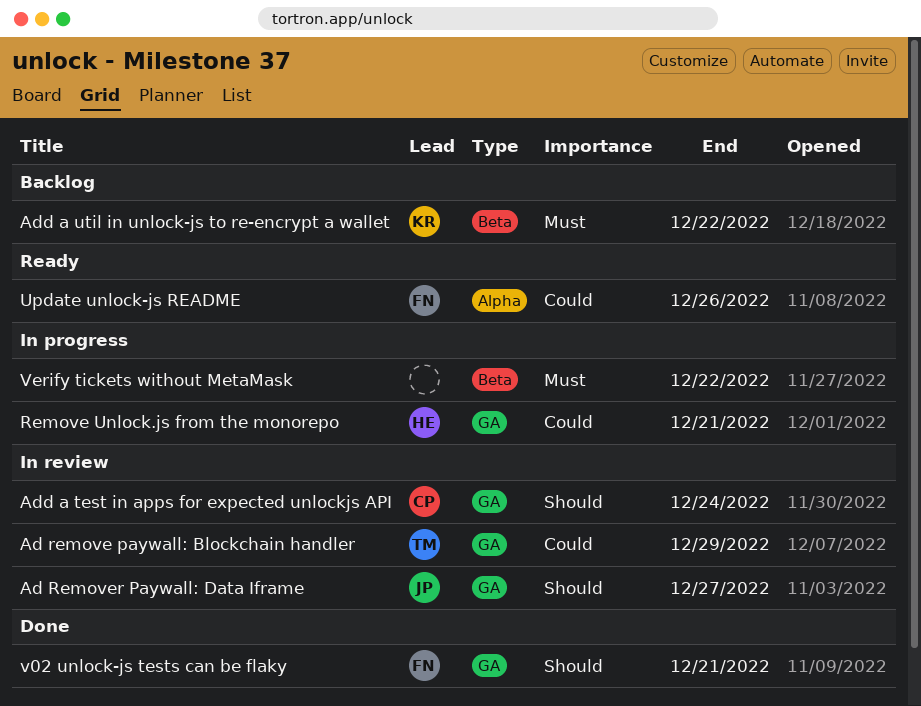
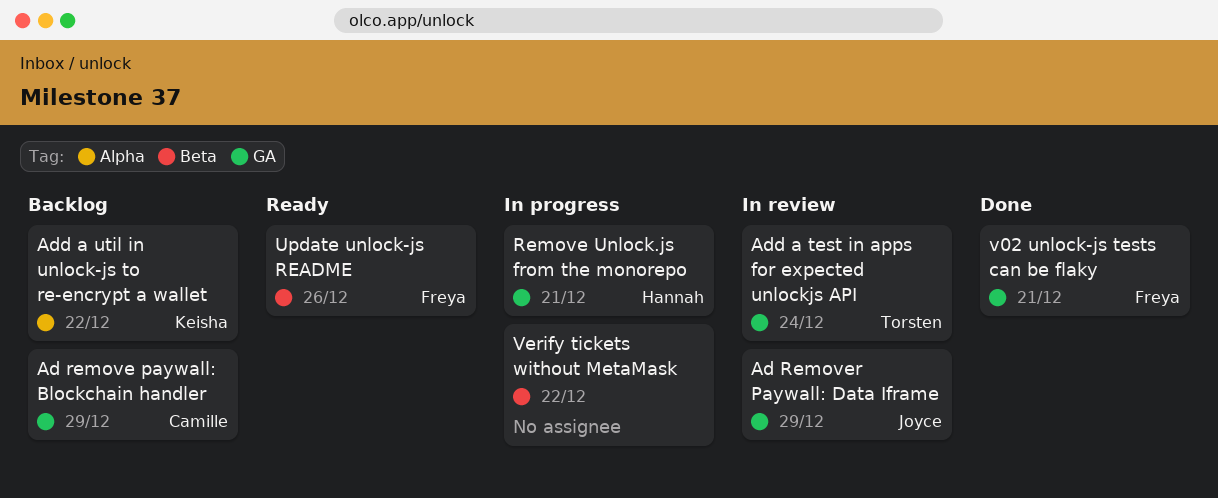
Ad remove paywall: Blockchain handler, status: In review -> Backlog
Ad remove paywall: Blockchain handler, owner: Torsten -> Camille
Ad Remover Paywall: Data Iframe, due: Dec 27 -> Dec 29
Add a test in apps for expected unlockjs API, owner: Camille -> Torsten
Add a util in unlock-js to re-encrypt a wallet, label: Beta -> Alpha
Update unlock-js README, label: Alpha -> Beta

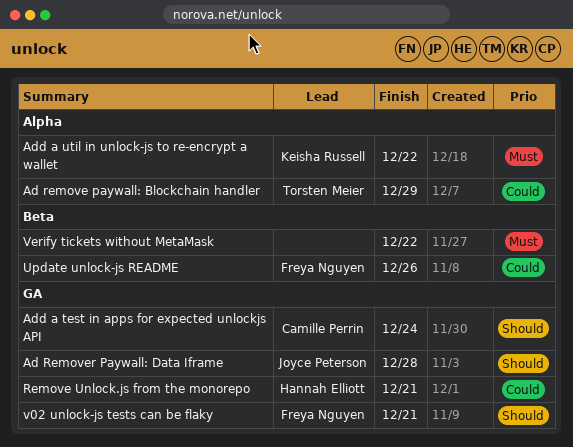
Ad remove paywall: Blockchain handler, owner: Camille Perrin -> Torsten Meier
Ad remove paywall: Blockchain handler, label: GA -> Alpha
Ad Remover Paywall: Data Iframe, due: Dec 29 -> Dec 28
Add a test in apps for expected unlockjs API, owner: Torsten Meier -> Camille Perrin

